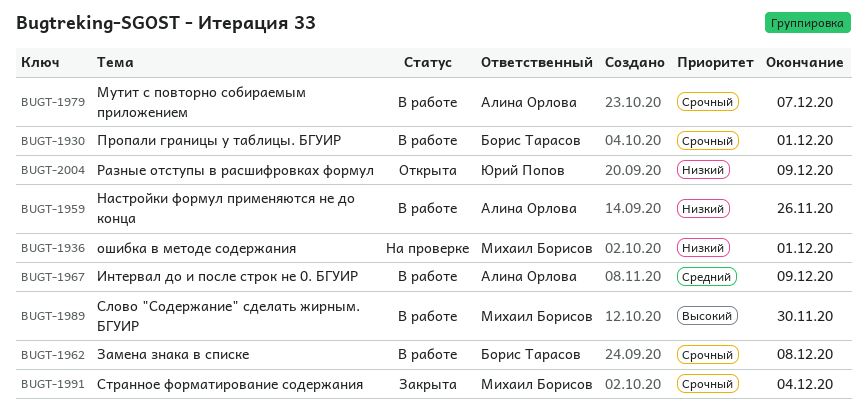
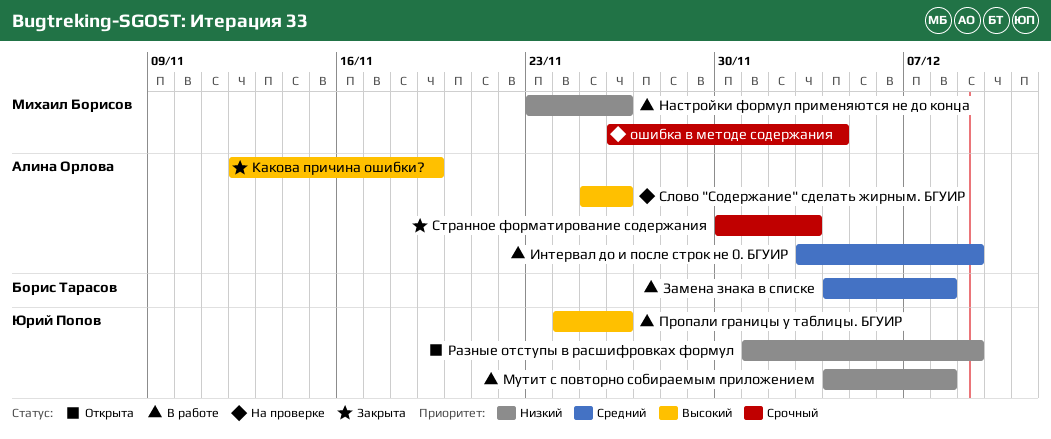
Замена знака в списке, priority: Срочный -> Средний
Какова причина ошибки?: none -> present
Мутит с повторно собираемым приложением, owner: Алина Орлова -> Юрий Попов
Мутит с повторно собираемым приложением, priority: Срочный -> Низкий
Мутит с повторно собираемым приложением, due: Dec 7 -> Dec 8
Настройки формул применяются не до конца, owner: Алина Орлова -> Михаил Борисов
ошибка в методе содержания, priority: Низкий -> Срочный
ошибка в методе содержания, due: Dec 1 -> Dec 4
Пропали границы у таблицы. БГУИР, owner: Борис Тарасов -> Юрий Попов
Пропали границы у таблицы. БГУИР, priority: Срочный -> Высокий
Пропали границы у таблицы. БГУИР, due: Dec 1 -> Nov 26
Слово "Содержание" сделать жирным. БГУИР, status: В работе -> На проверке
Слово "Содержание" сделать жирным. БГУИР, owner: Михаил Борисов -> Алина Орлова
Слово "Содержание" сделать жирным. БГУИР, due: Nov 30 -> Nov 26
Странное форматирование содержания, owner: Михаил Борисов -> Алина Орлова
Странное форматирование содержания, due: Dec 4 -> Dec 3

